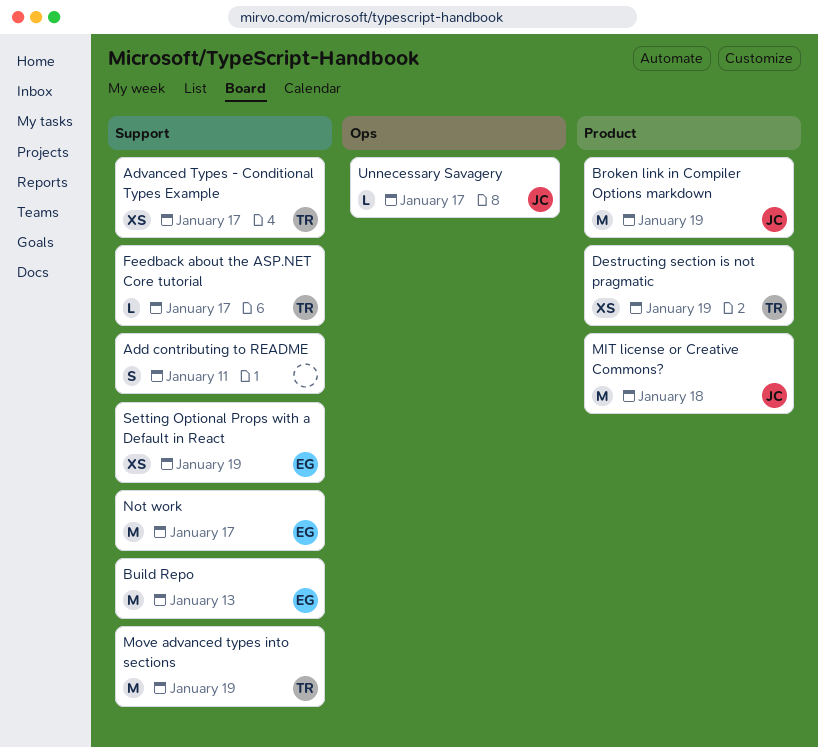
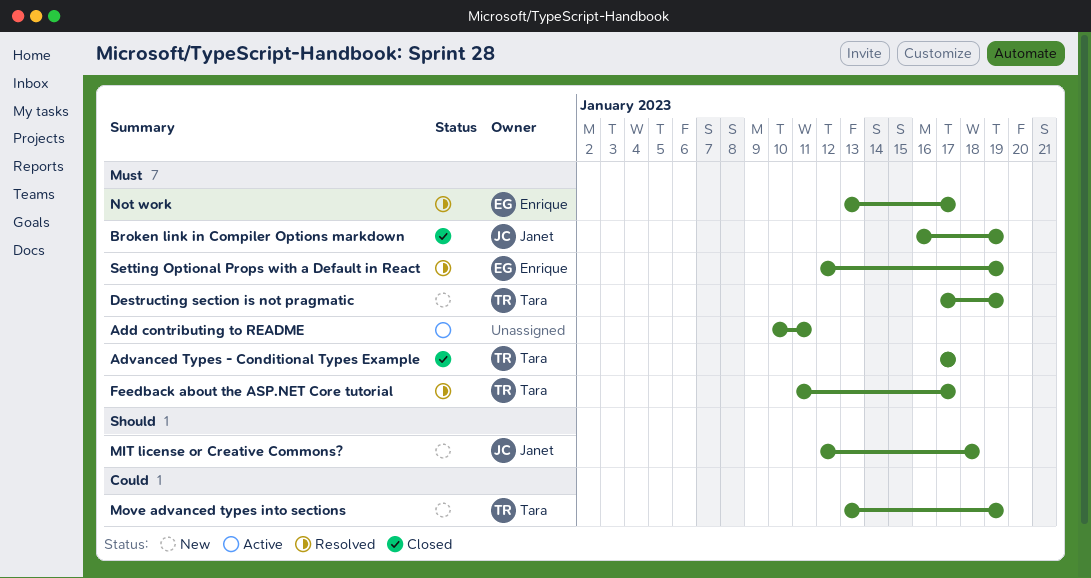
Build Repo: present -> none
Unnecessary Savagery: present -> none

